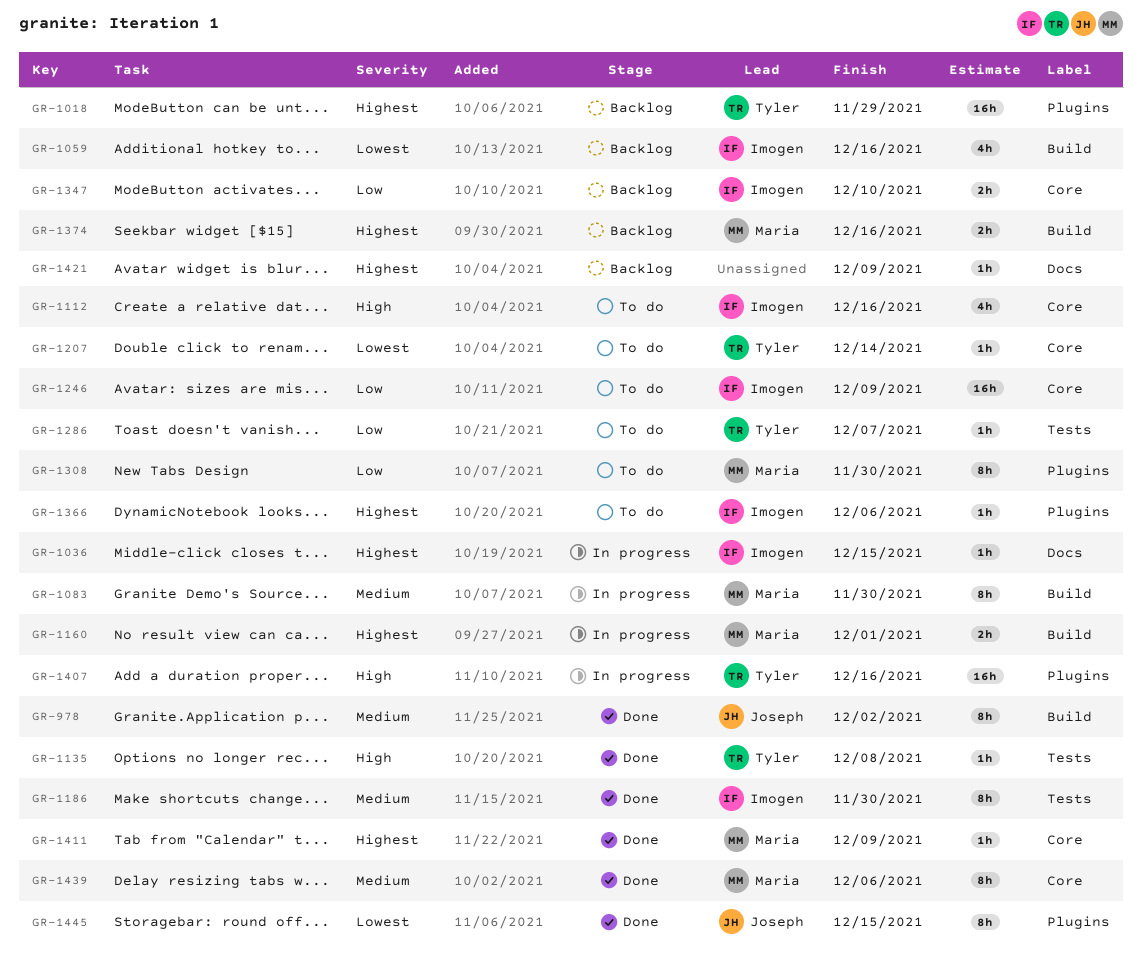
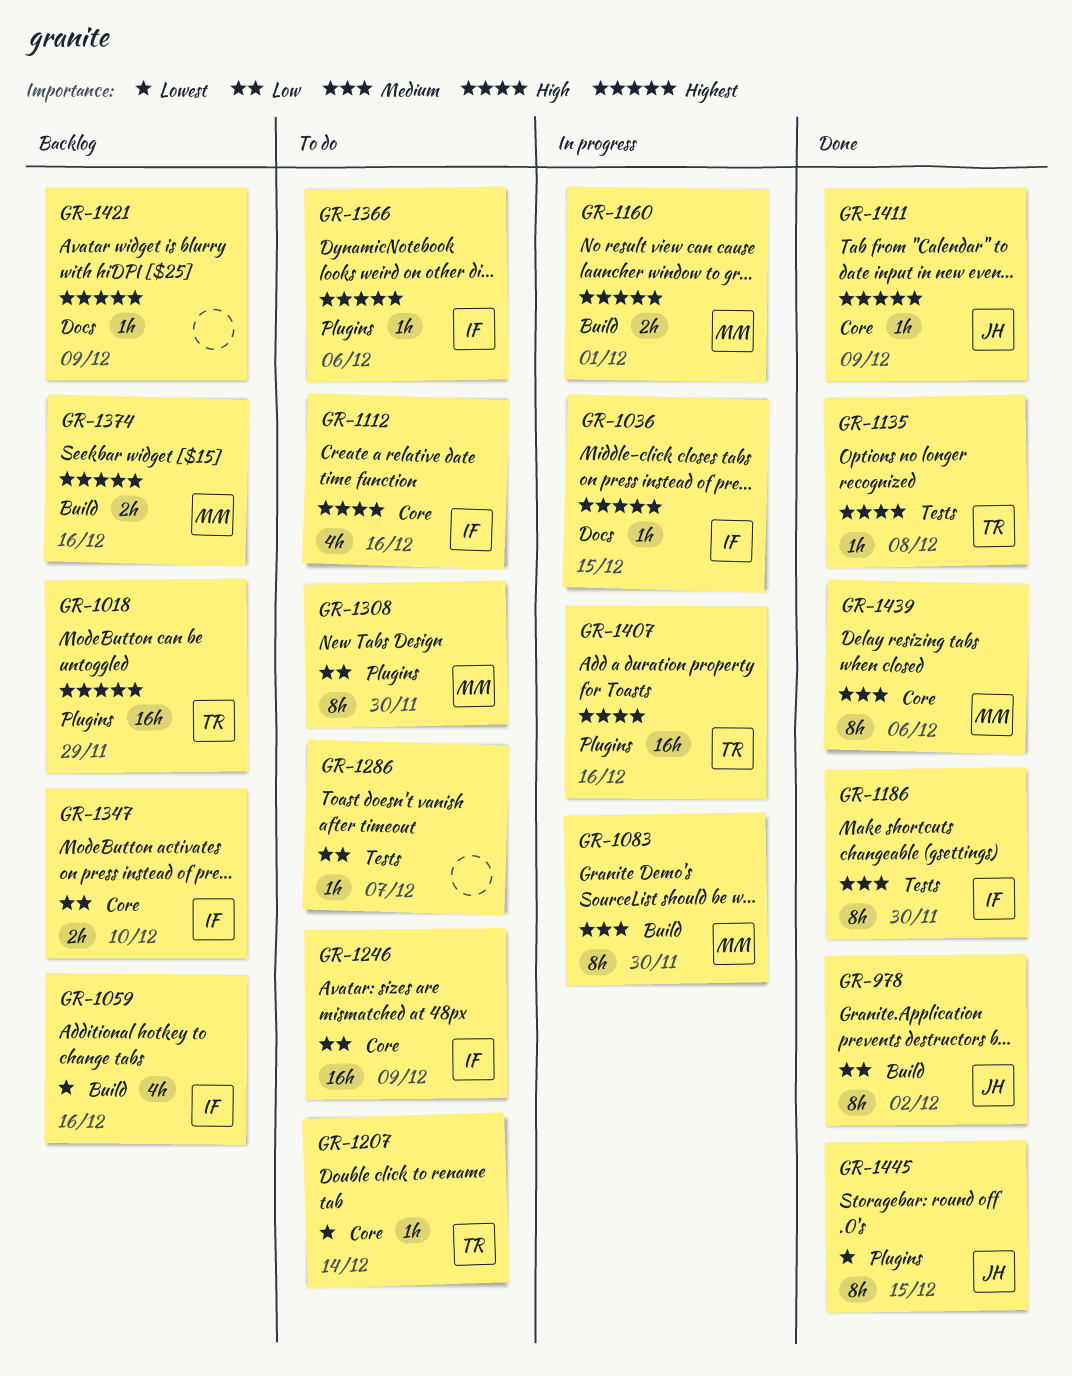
GR-978, priority: Medium -> Low
GR-1286, owner: Tyler -> none
GR-1411, owner: Maria -> Joseph

